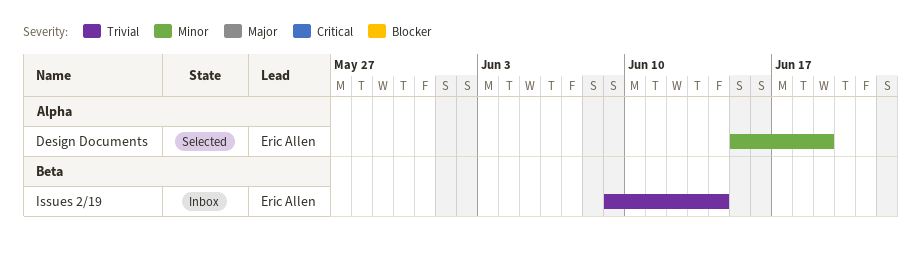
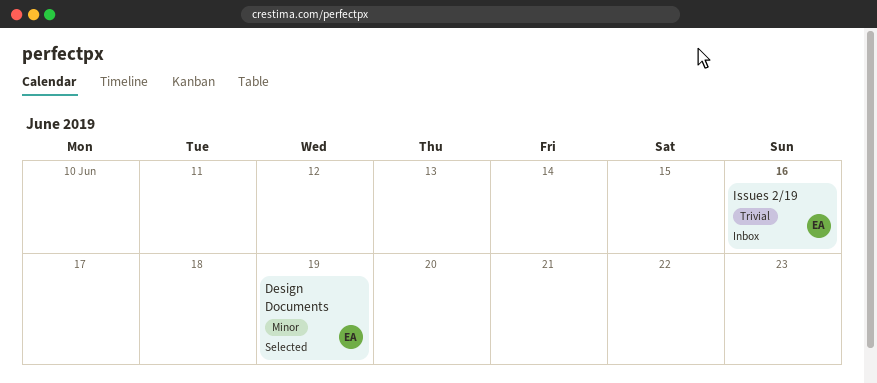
Issues 2/19, due: Jun 14 -> Jun 16

